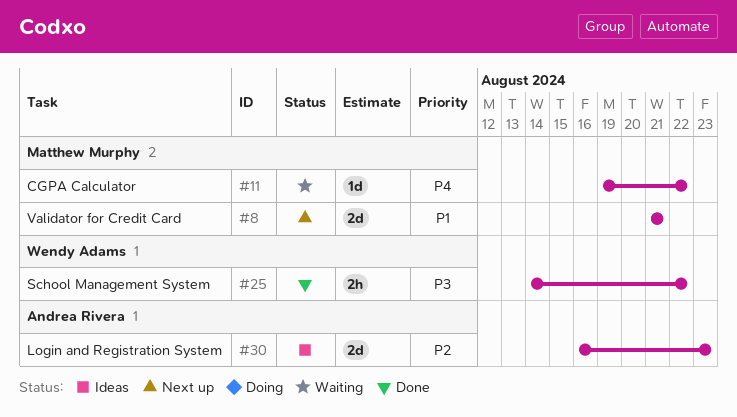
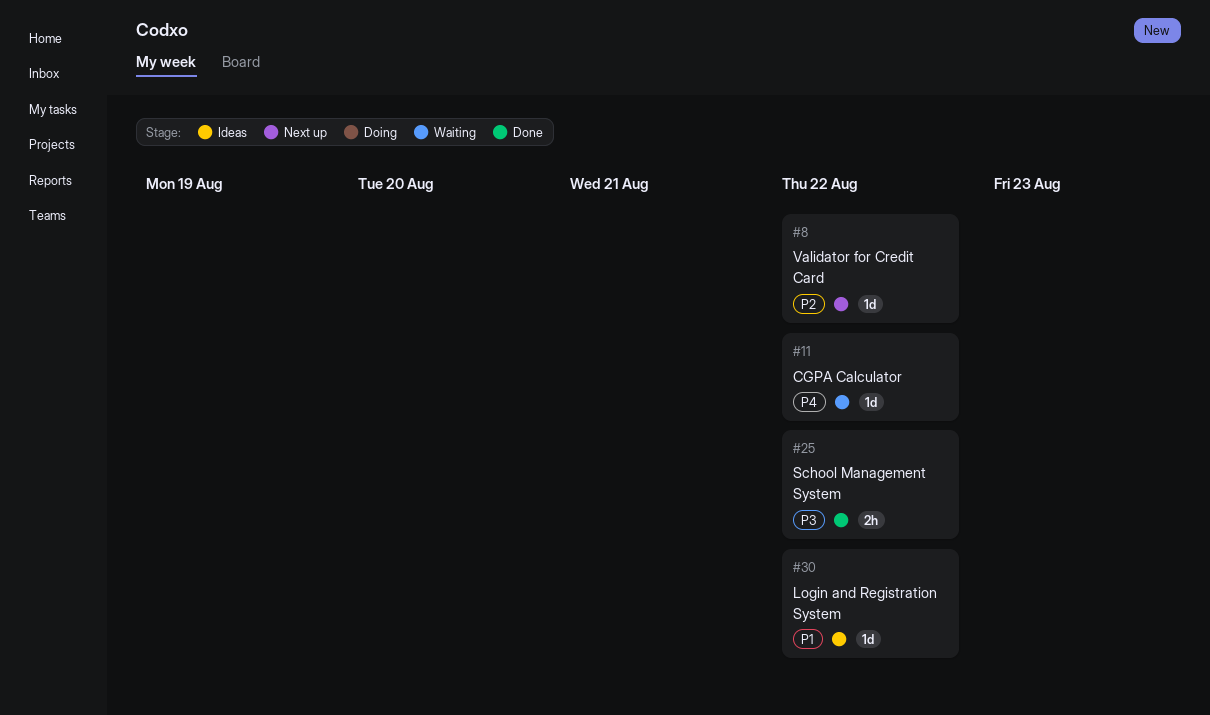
#8, priority: P1 -> P2
#8, estimate: 2d -> 1d
#8, due: Aug 21 -> Aug 22
#30, priority: P2 -> P1
#30, estimate: 2d -> 1d
#30, due: Aug 23 -> Aug 22

